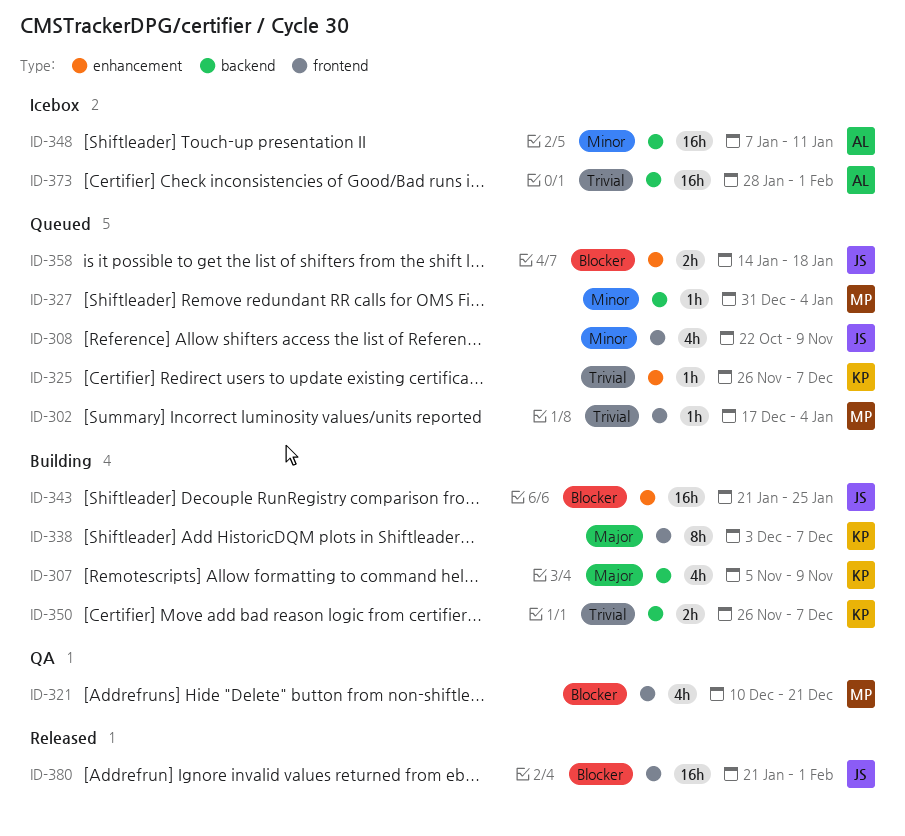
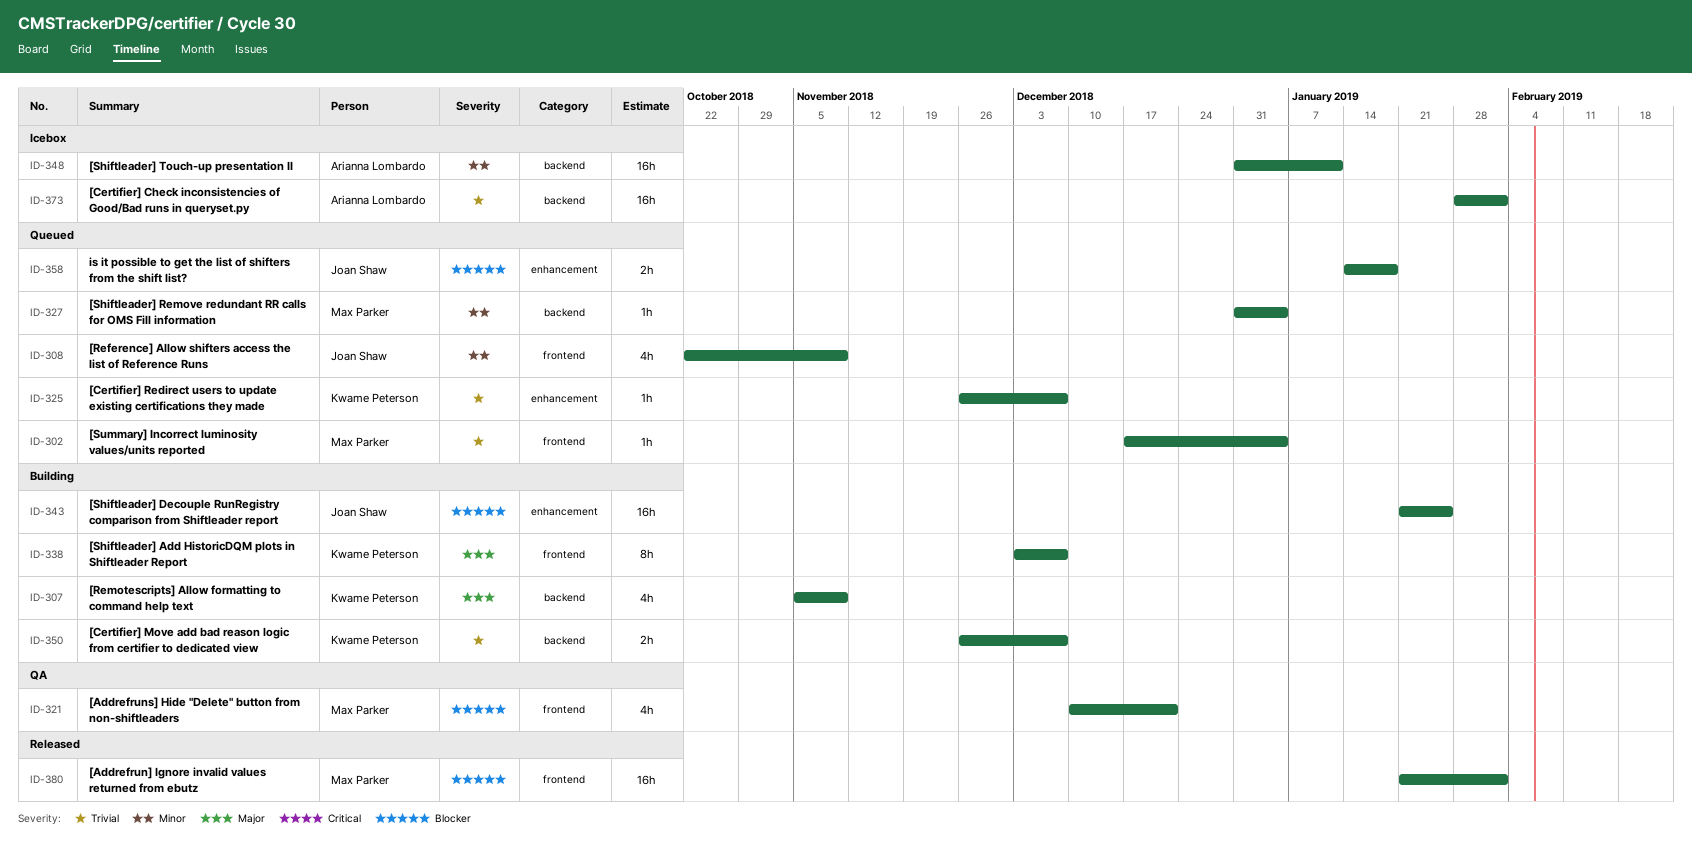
ID-348, start: Jan 7 -> Dec 31
ID-380, owner: Joan Shaw -> Max Parker

